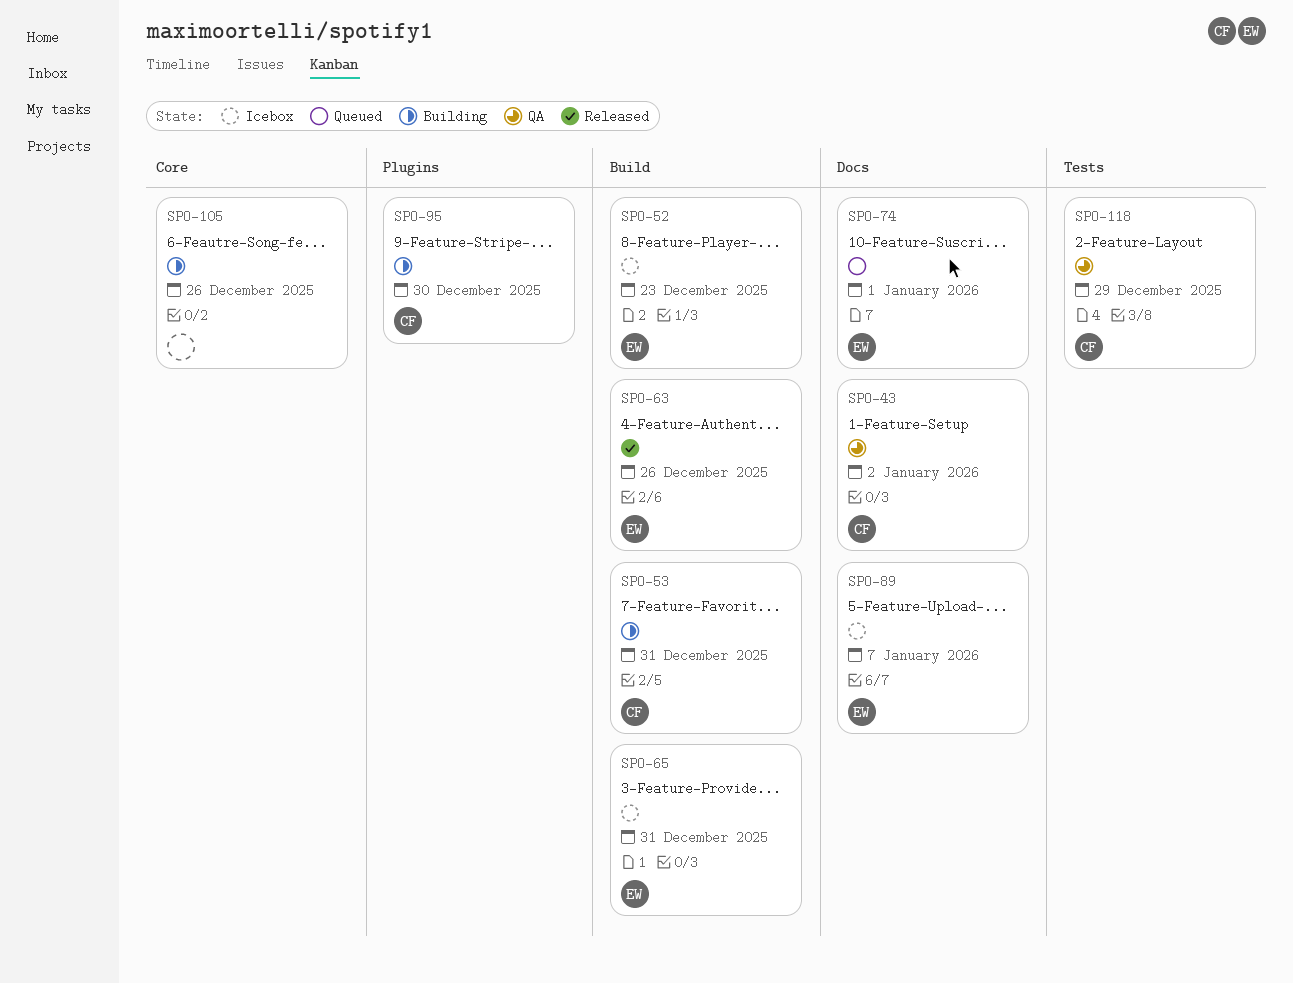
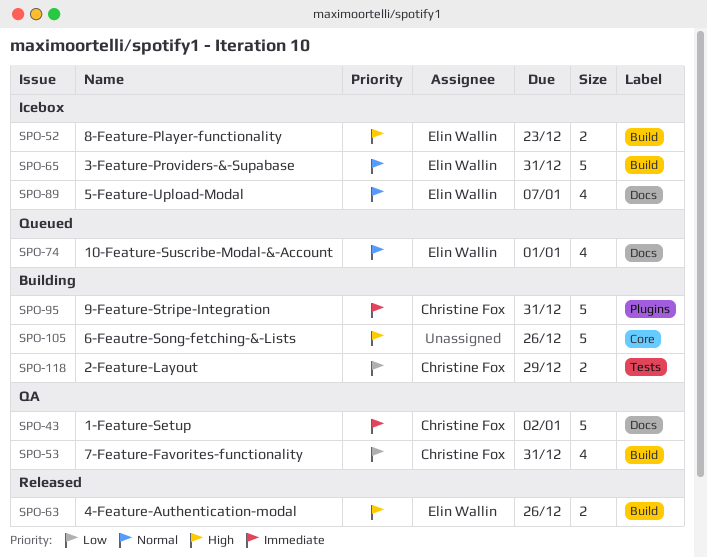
SPO-53, status: Building -> QA
SPO-95, due: Dec 30 -> Dec 31
SPO-118, status: QA -> Building

